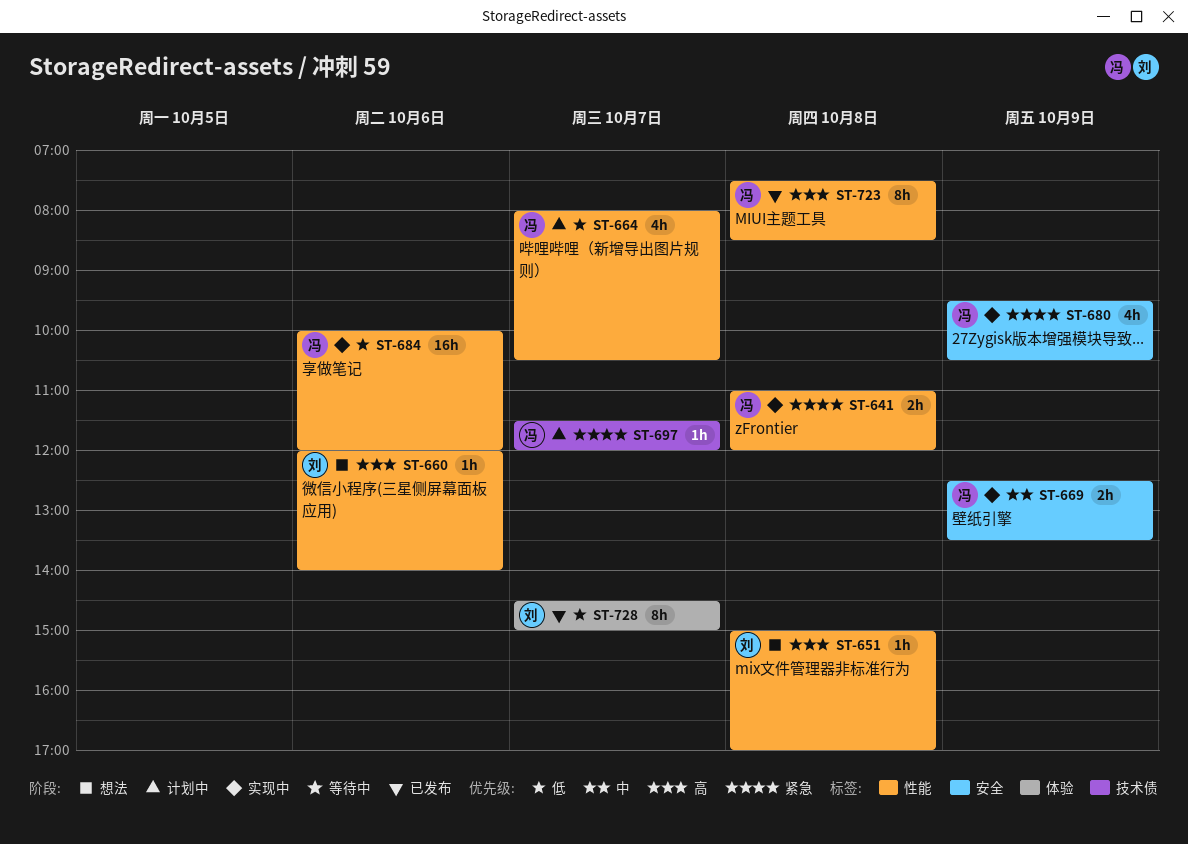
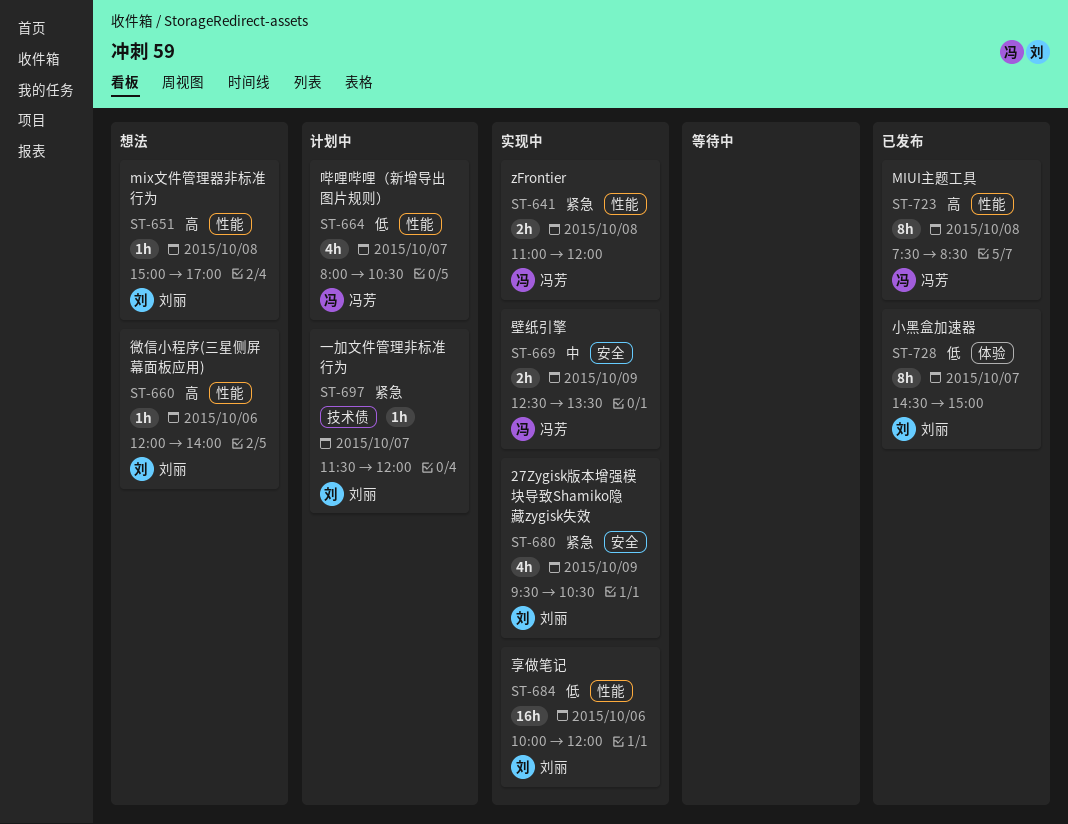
ST-680, owner: 冯芳 -> 刘丽
ST-684, owner: 冯芳 -> 刘丽
ST-697, owner: 冯芳 -> 刘丽

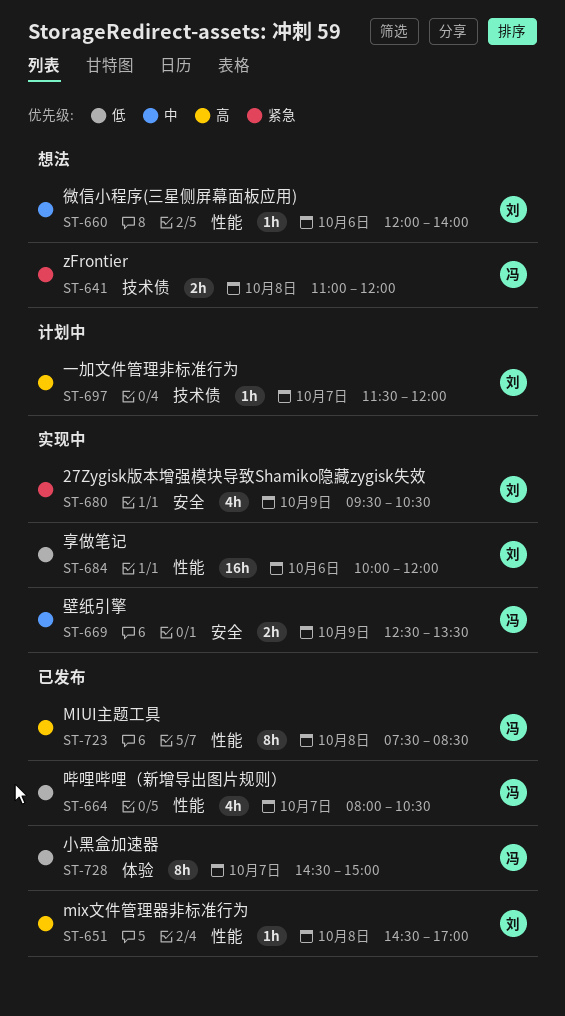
ST-641, status: 实现中 -> 想法
ST-641, label: 性能 -> 技术债
ST-651, status: 想法 -> 已发布
ST-651, begins: 15:00 -> 14:30
ST-660, priority: 高 -> 中
ST-664, status: 计划中 -> 已发布
ST-697, priority: 紧急 -> 高
ST-728, owner: 刘丽 -> 冯芳

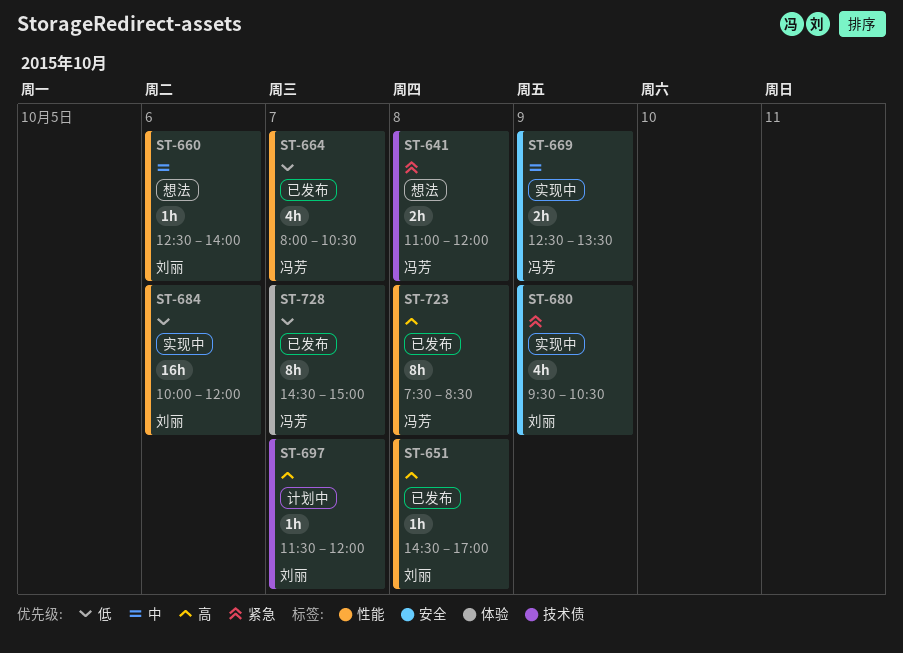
ST-660, begins: 12:00 -> 12:30

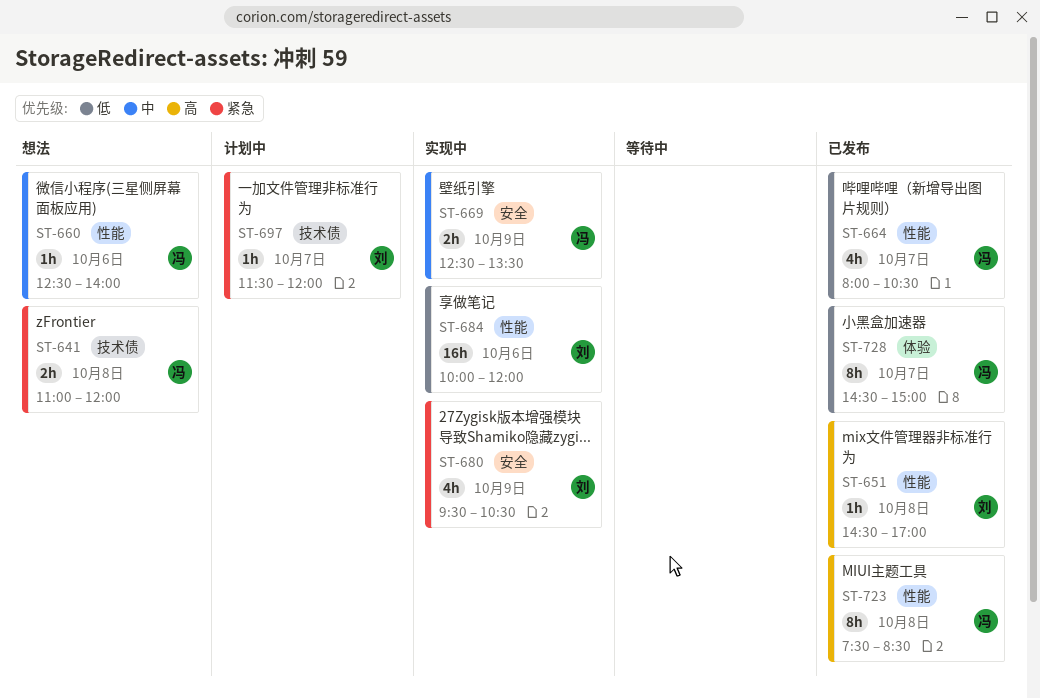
ST-660, owner: 刘丽 -> 冯芳
ST-697, priority: 高 -> 紧急

